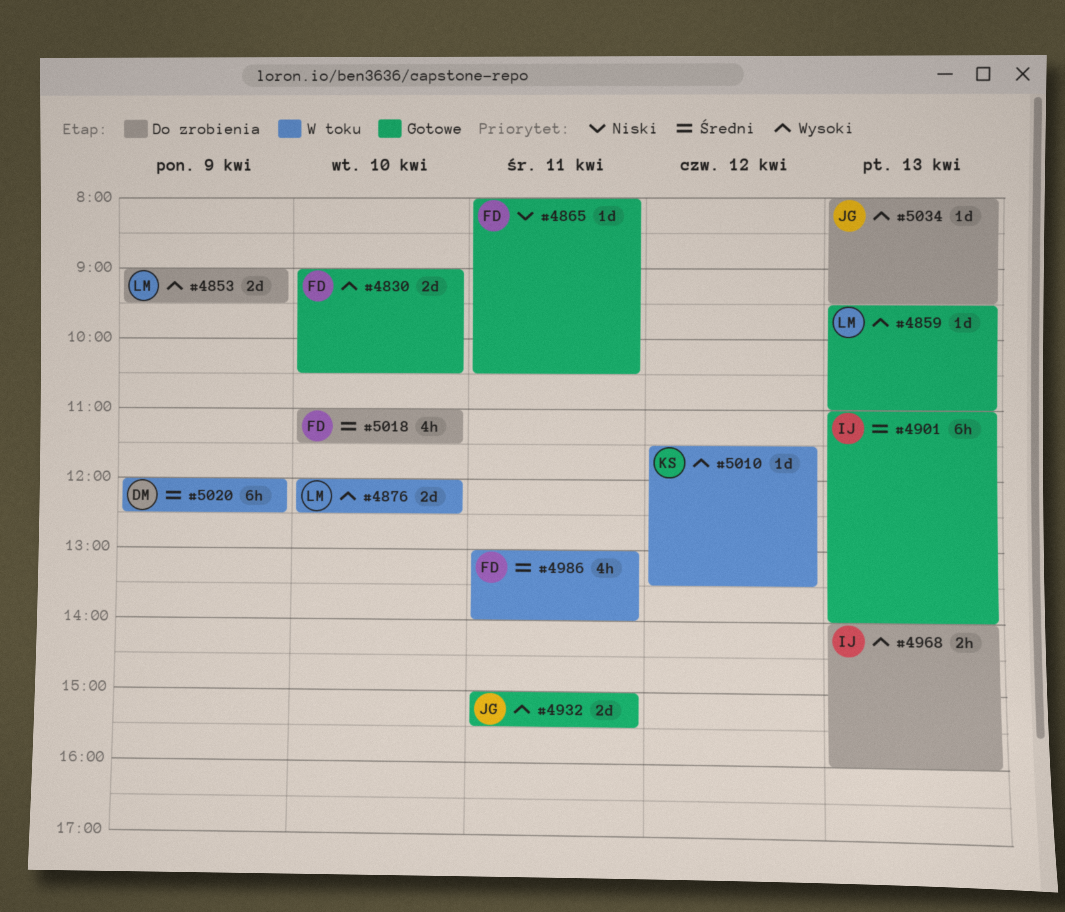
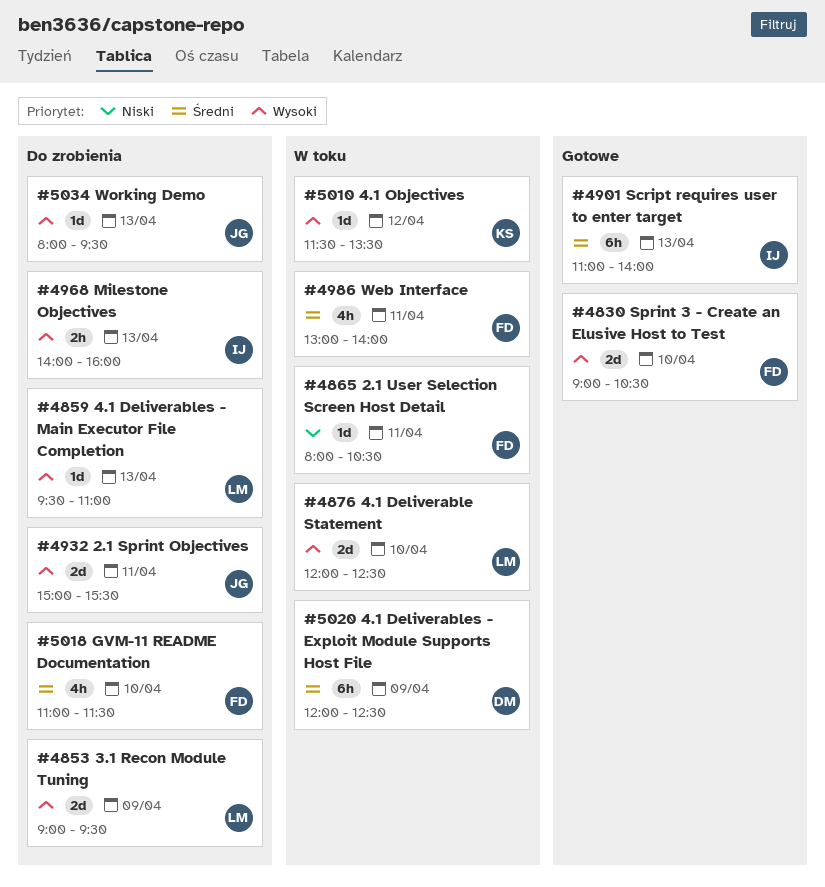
#4859, status: Gotowe -> Do zrobienia
#4865, status: Gotowe -> W toku
#4932, status: Gotowe -> Do zrobienia

